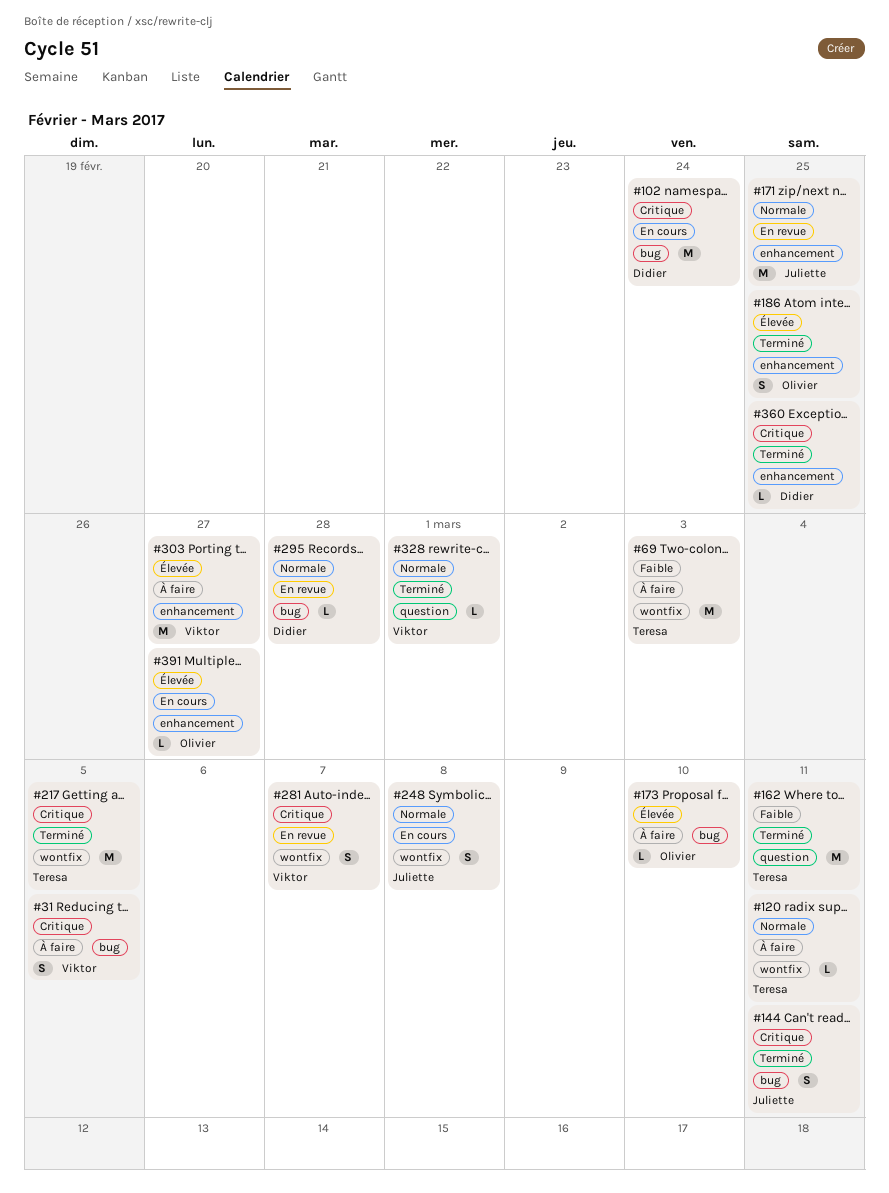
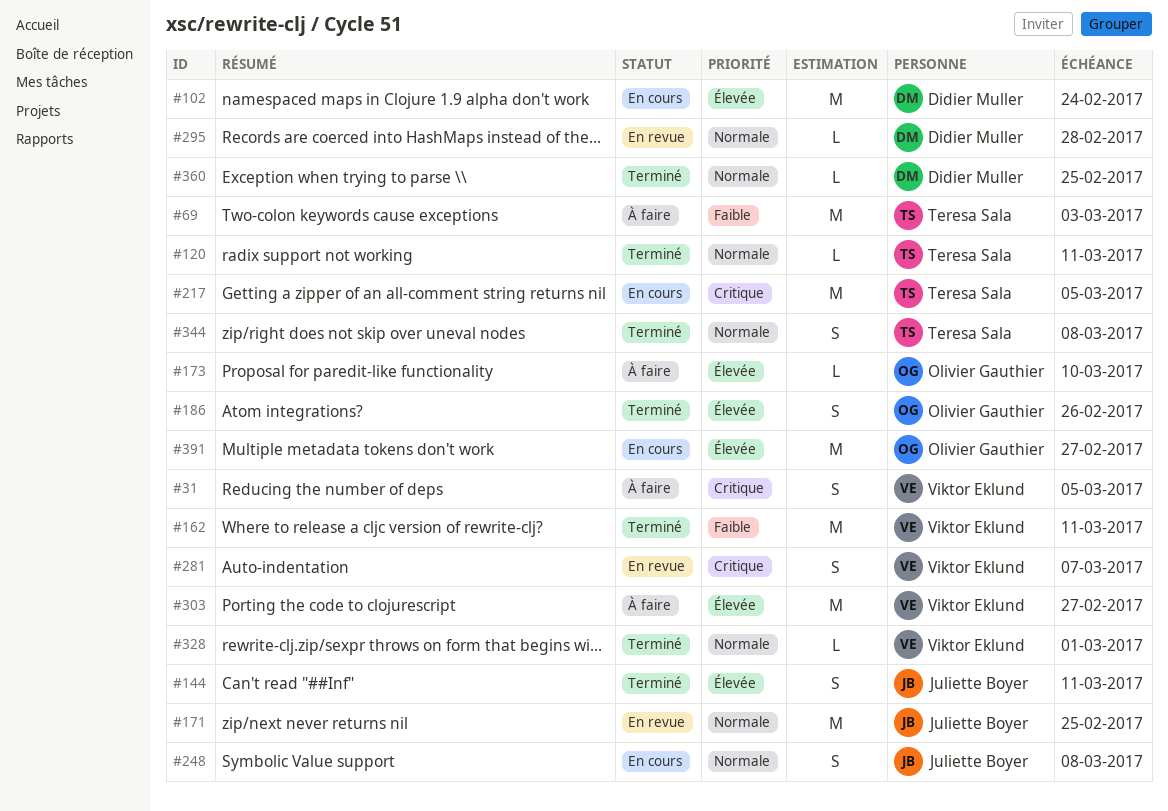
#102, priority: Critique -> Élevée
#120, status: À faire -> Terminé
#144, priority: Critique -> Élevée
#162, owner: Teresa Sala -> Viktor Eklund
#186, due: Feb 25 -> Feb 26
#217, status: Terminé -> En cours
#344: none -> present
#360, priority: Critique -> Normale
#391, estimate: L -> M

